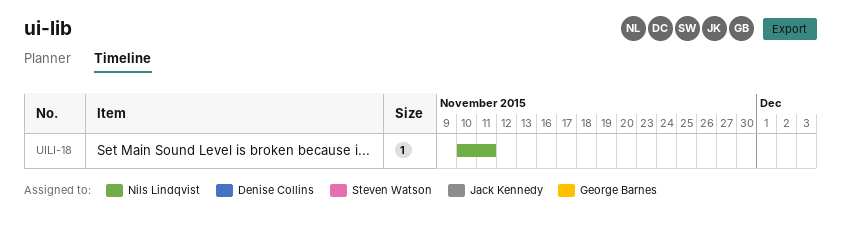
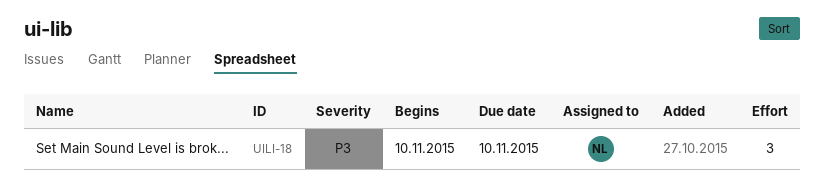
UILI-18, estimate: 1 -> 3
UILI-18, due: Nov 11 -> Nov 10

